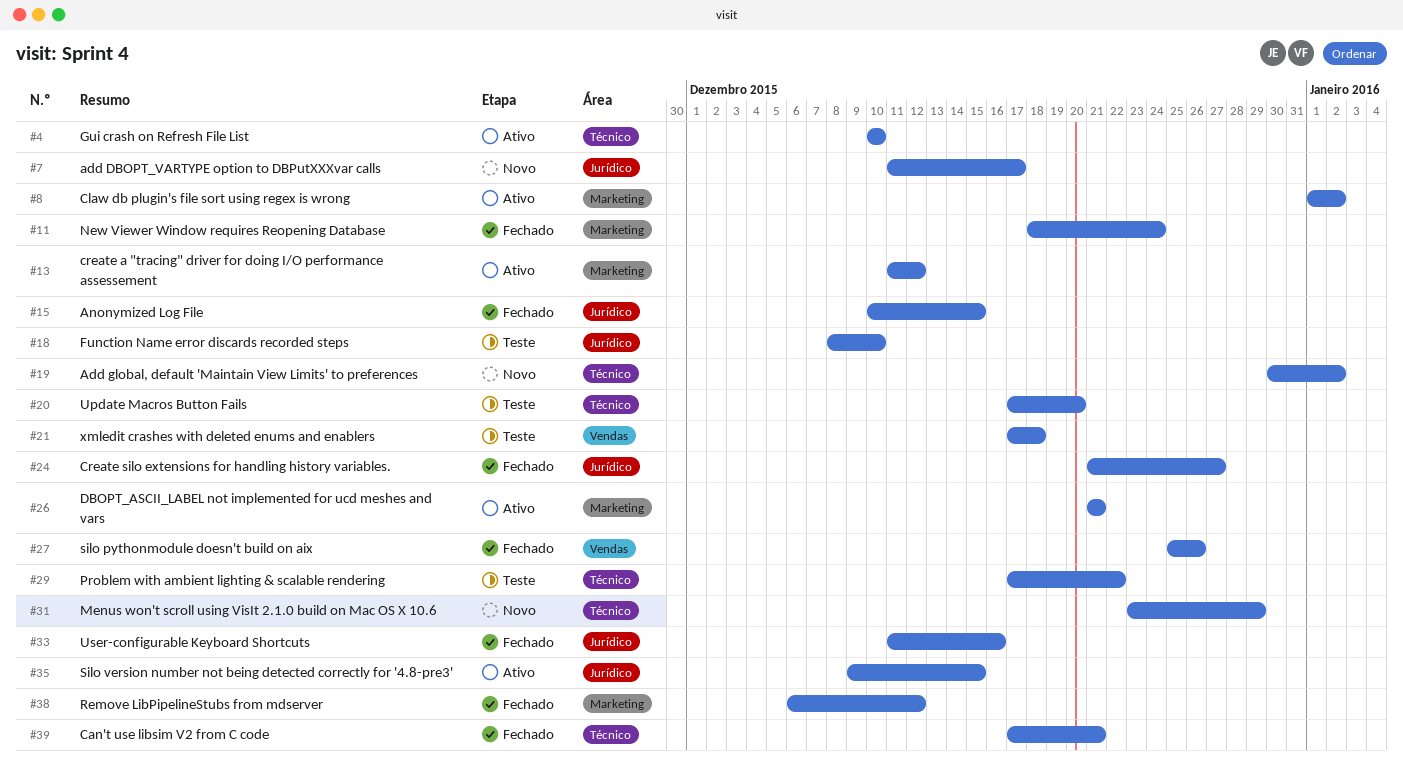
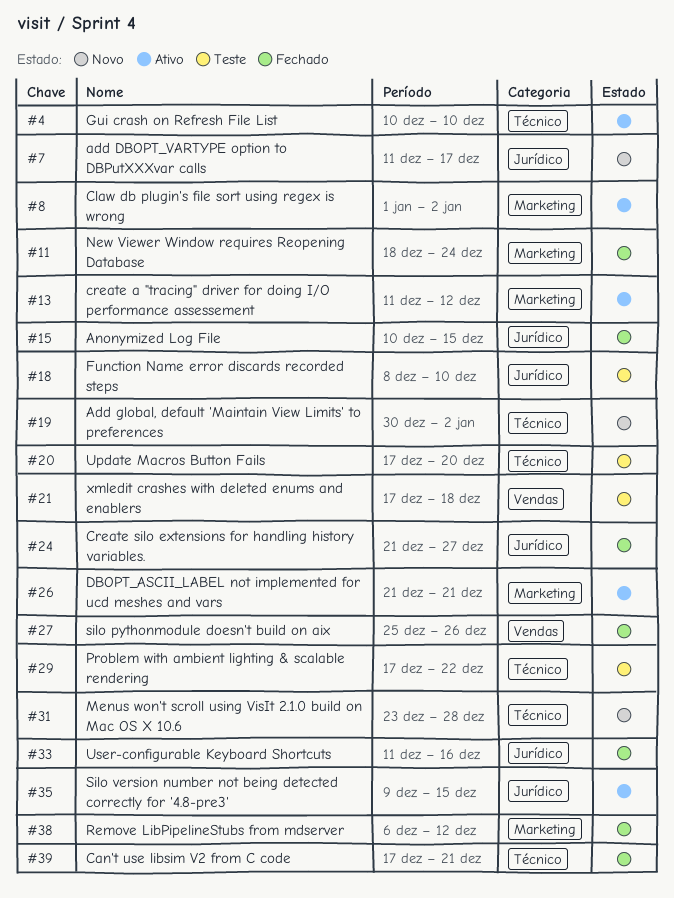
#31, due: Dec 29 -> Dec 28

